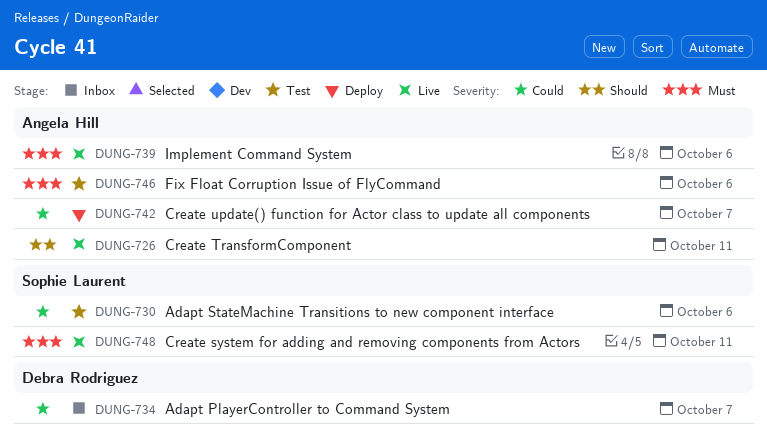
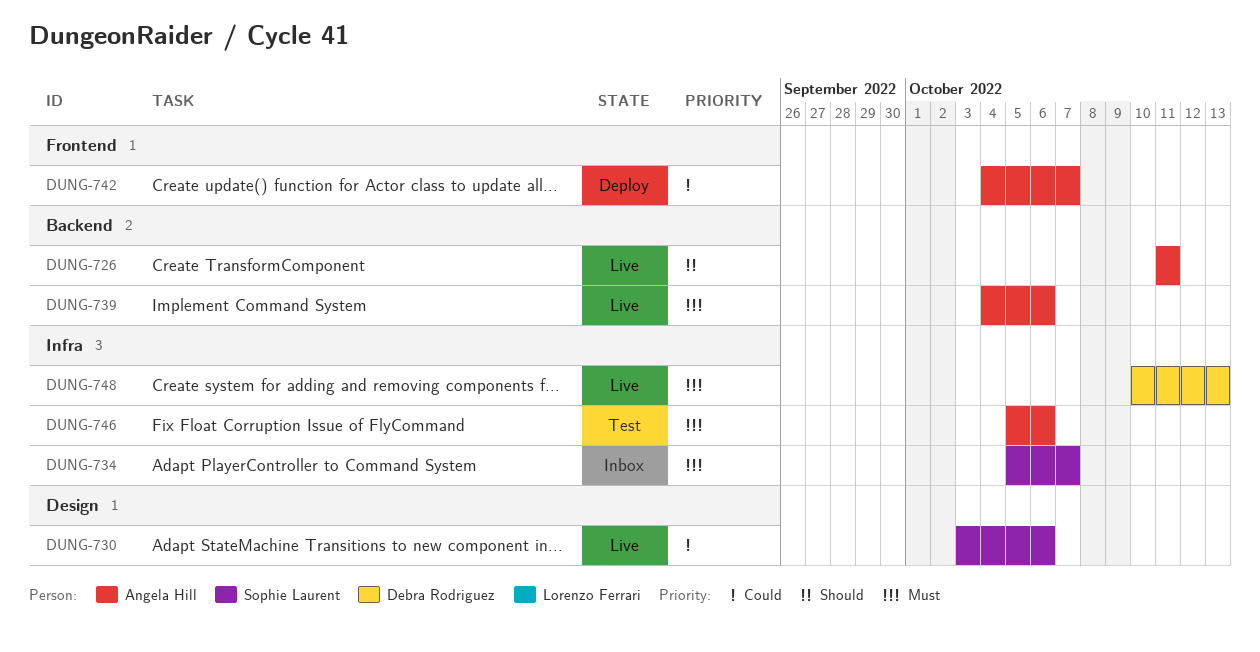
DUNG-730, status: Test -> Live
DUNG-734, owner: Debra Rodriguez -> Sophie Laurent
DUNG-734, priority: Could -> Must
DUNG-748, owner: Sophie Laurent -> Debra Rodriguez
DUNG-748, due: Oct 11 -> Oct 13

